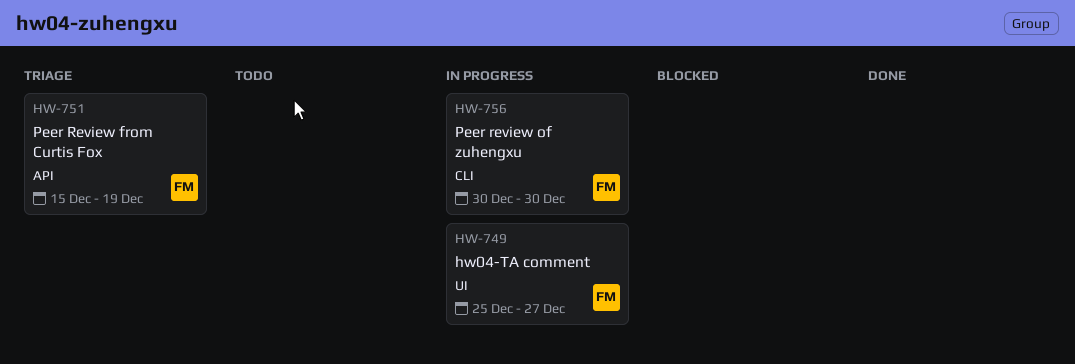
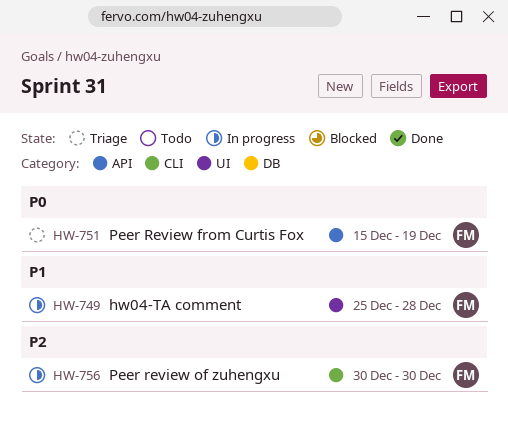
HW-749, due: Dec 27 -> Dec 28

